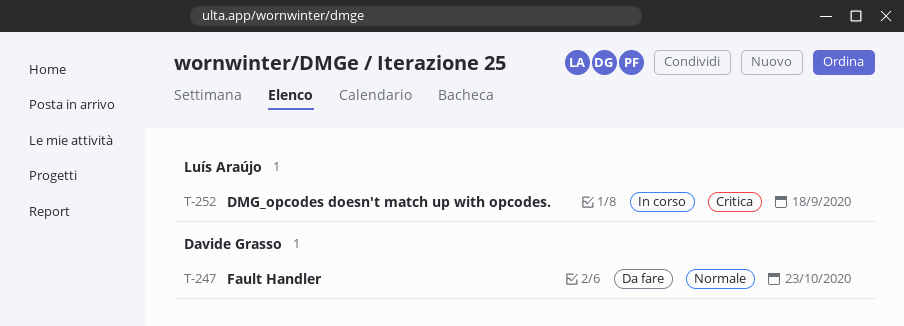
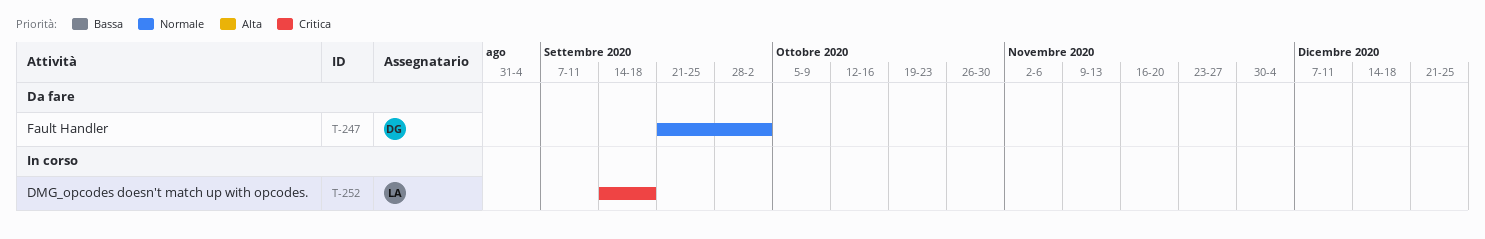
T-247, due: Oct 23 -> Oct 2

